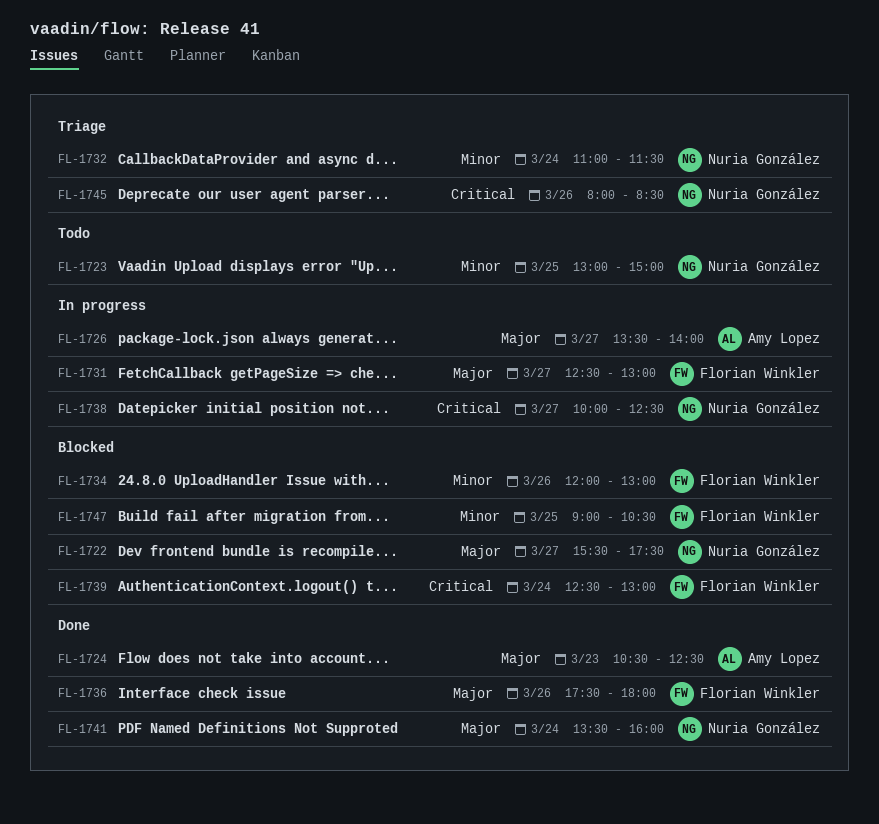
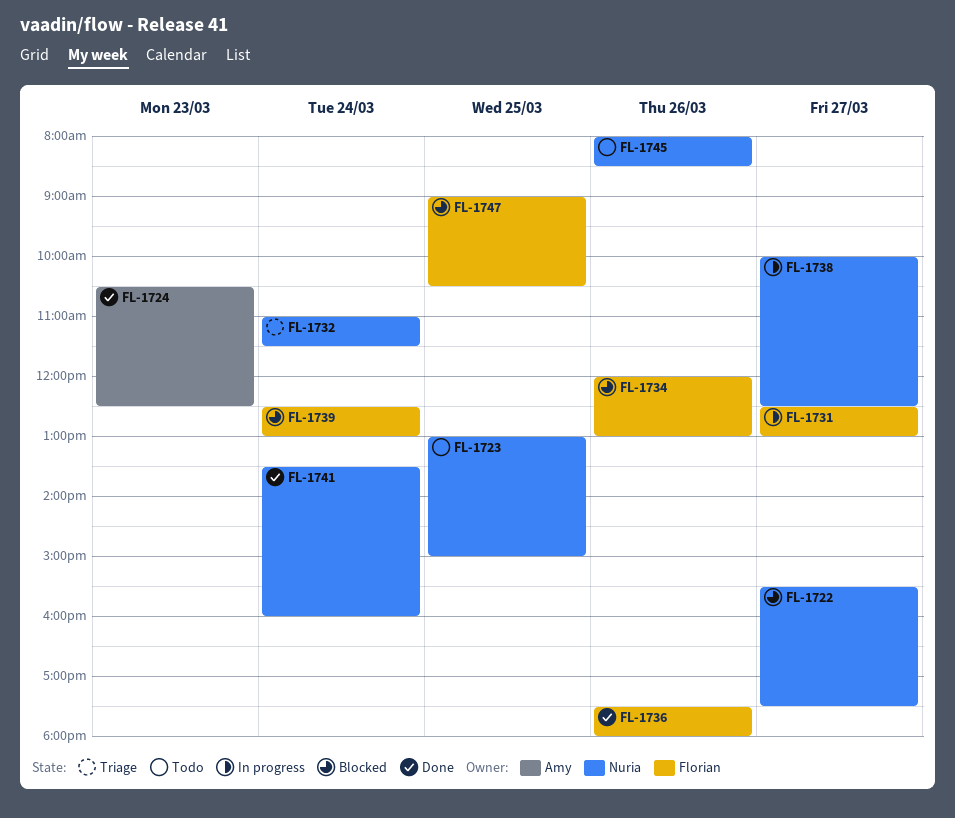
FL-1726: present -> none
FL-1745, status: Triage -> Todo

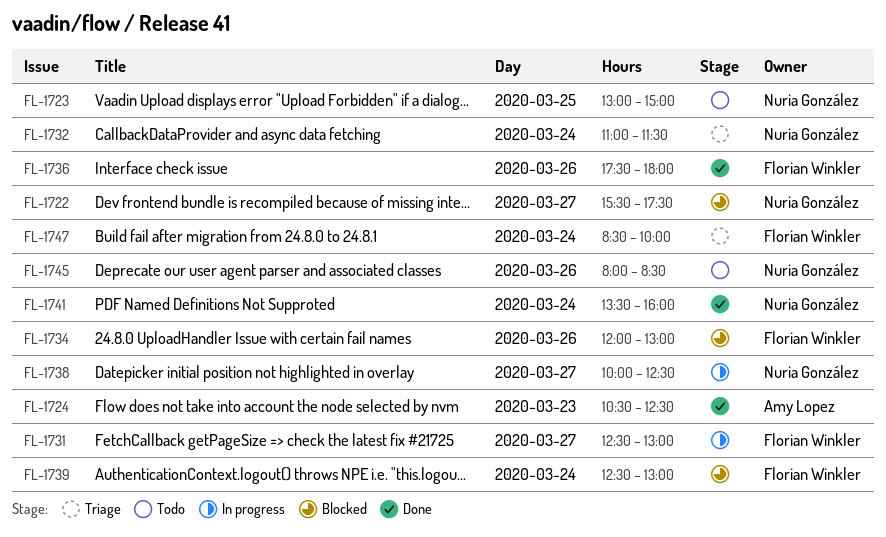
FL-1747, status: Blocked -> Triage
FL-1747, day: Mar 25 -> Mar 24
FL-1747, begins: 09:00 -> 08:30
FL-1747, ends: 10:30 -> 10:00

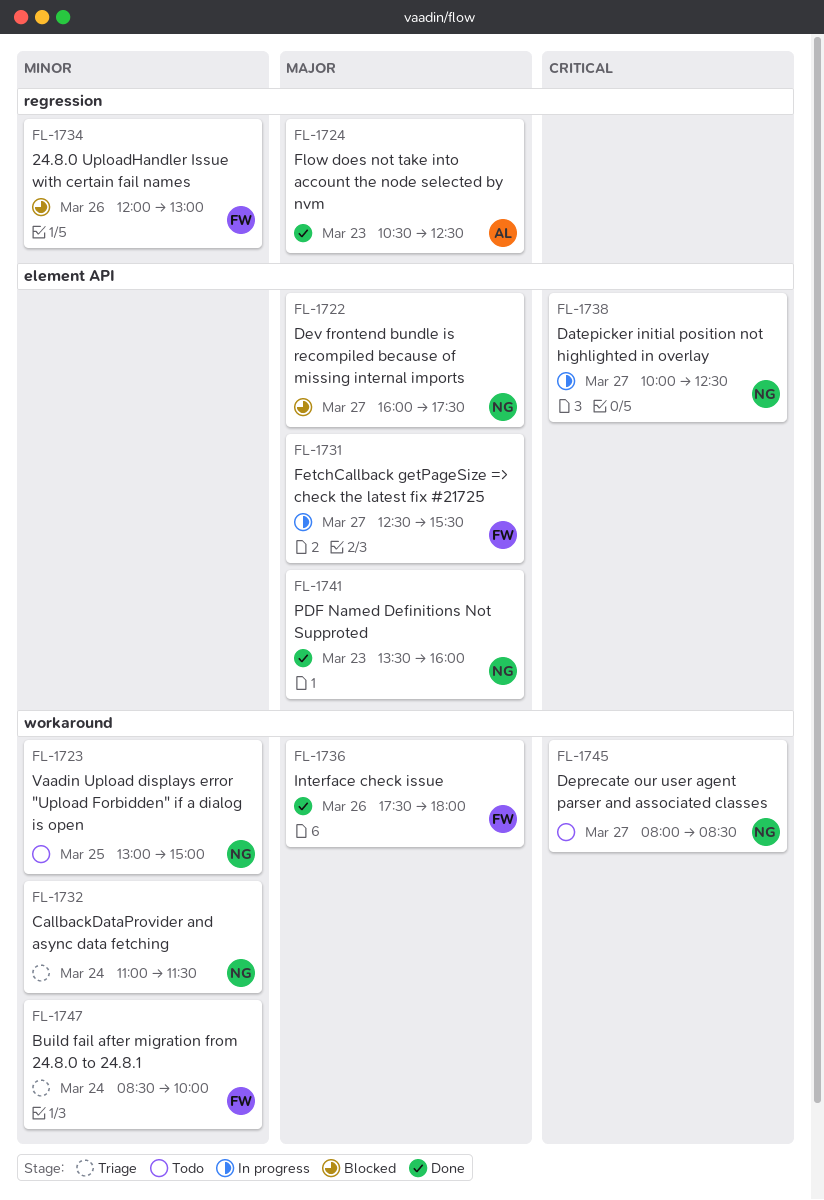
FL-1722, begins: 15:30 -> 16:00
FL-1731, ends: 13:00 -> 15:30
FL-1739: present -> none
FL-1741, day: Mar 24 -> Mar 23
FL-1745, day: Mar 26 -> Mar 27

